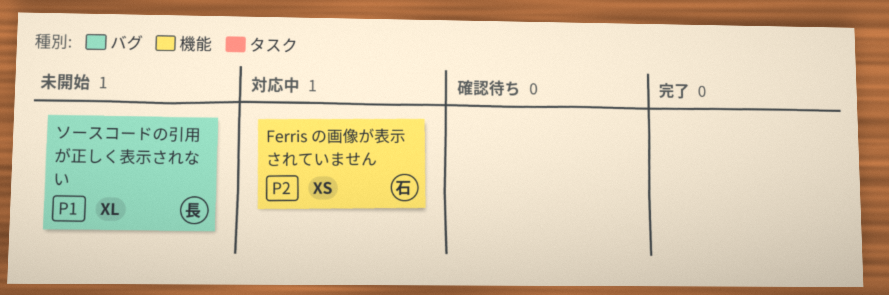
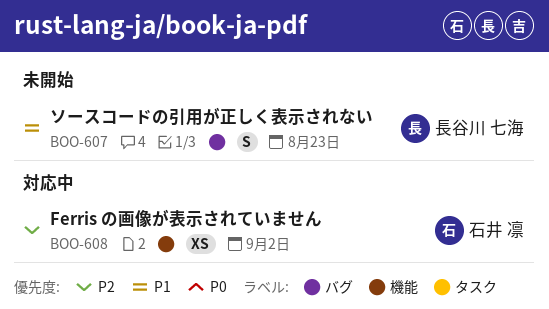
ソースコードの引用が正しく表示されない, estimate: XL -> S

